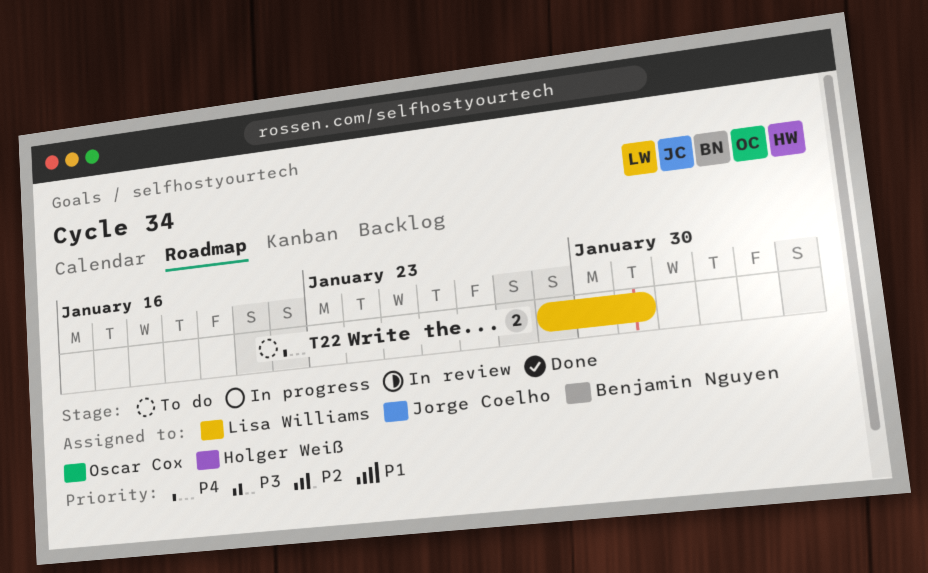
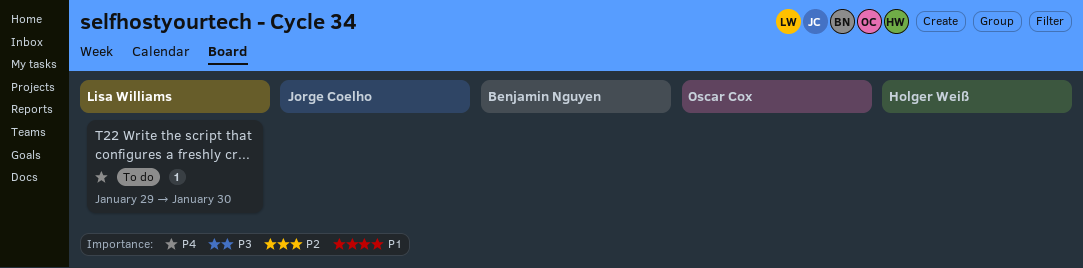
T22, estimate: 2 -> 1
T22, due: Jan 31 -> Jan 30

